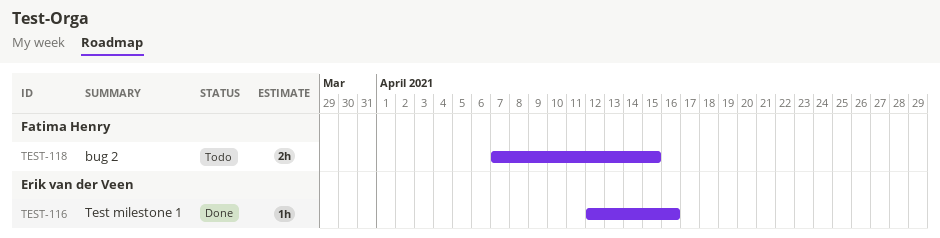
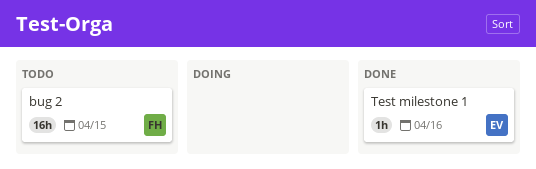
bug 2, estimate: 2h -> 16h

